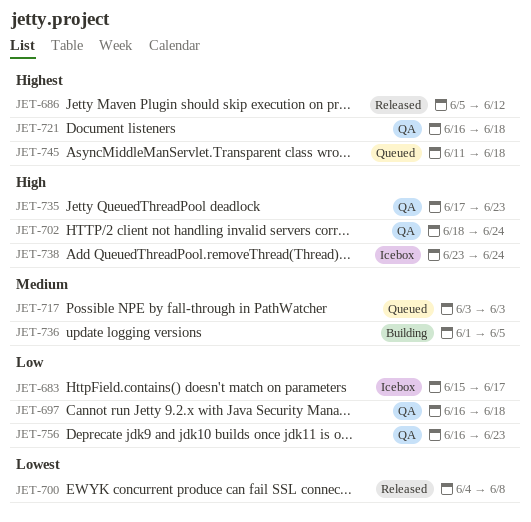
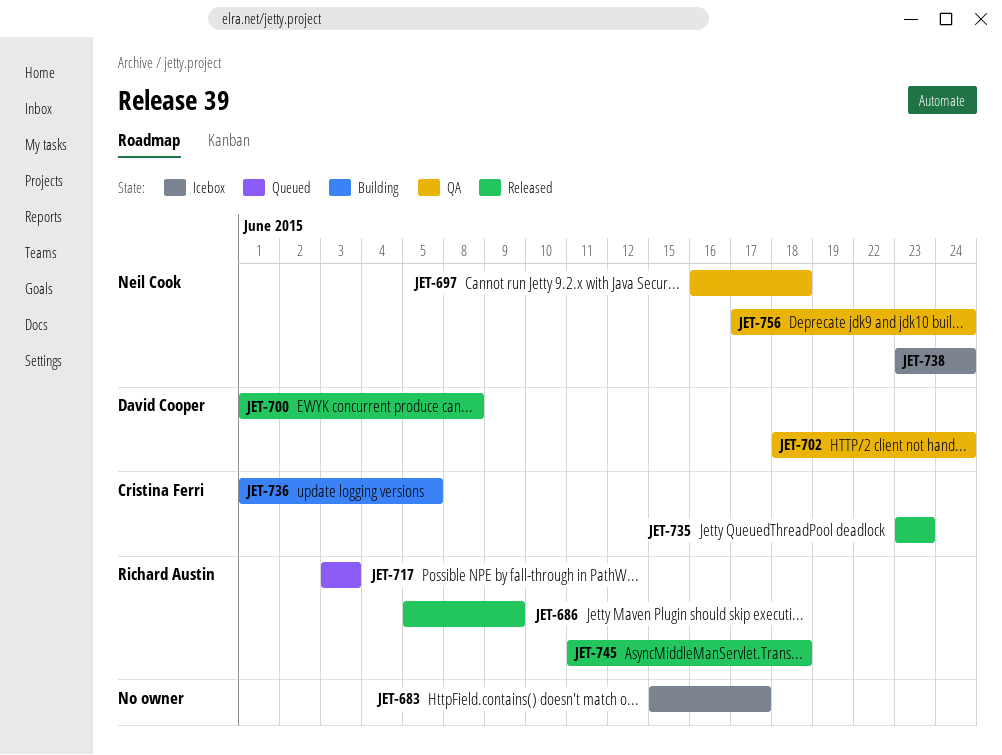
JET-686, due: Jun 12 -> Jun 9
JET-700, start: Jun 4 -> Jun 1
JET-721: present -> none
JET-735, status: QA -> Released
JET-735, start: Jun 17 -> Jun 23
JET-745, status: Queued -> Released
JET-756, start: Jun 16 -> Jun 17
JET-756, due: Jun 23 -> Jun 24

